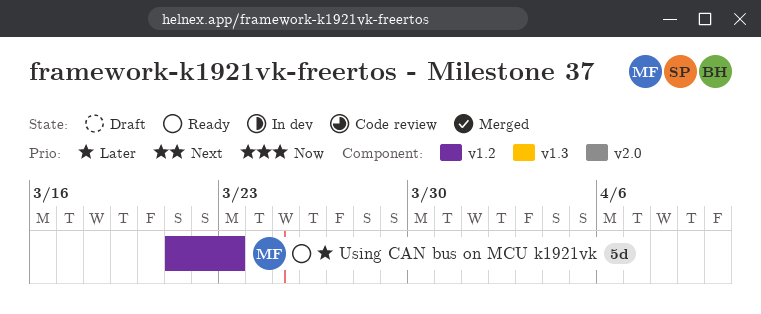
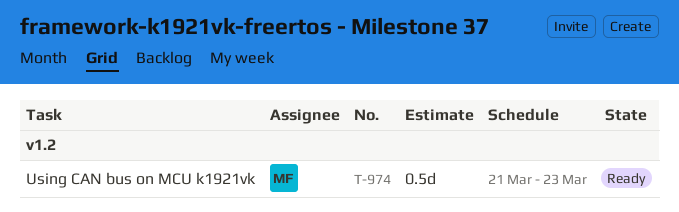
Using CAN bus on MCU k1921vk, estimate: 5d -> 0.5d

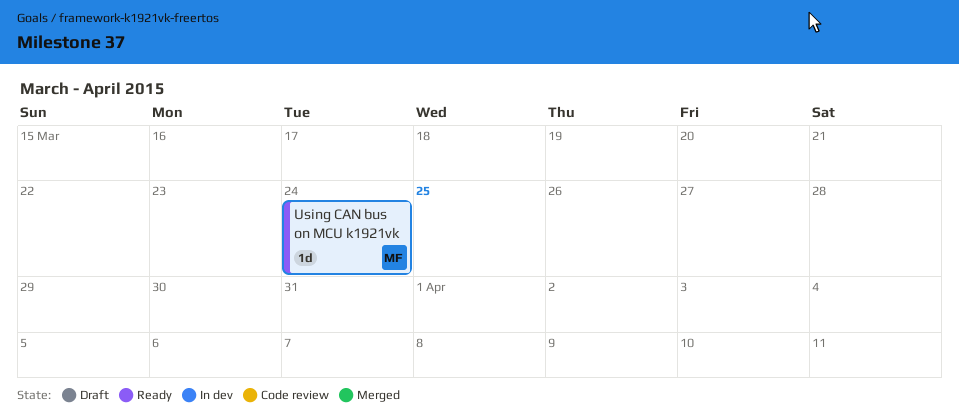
Using CAN bus on MCU k1921vk, estimate: 0.5d -> 1d
Using CAN bus on MCU k1921vk, due: Mar 23 -> Mar 24

